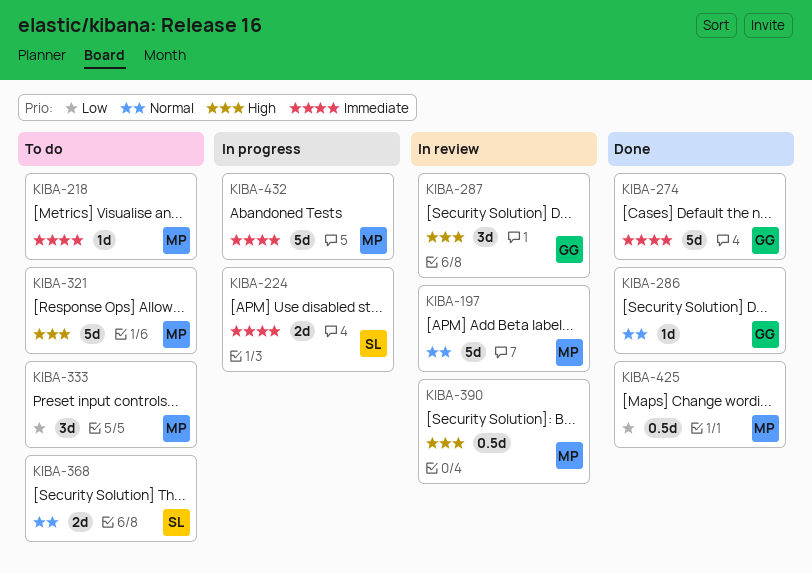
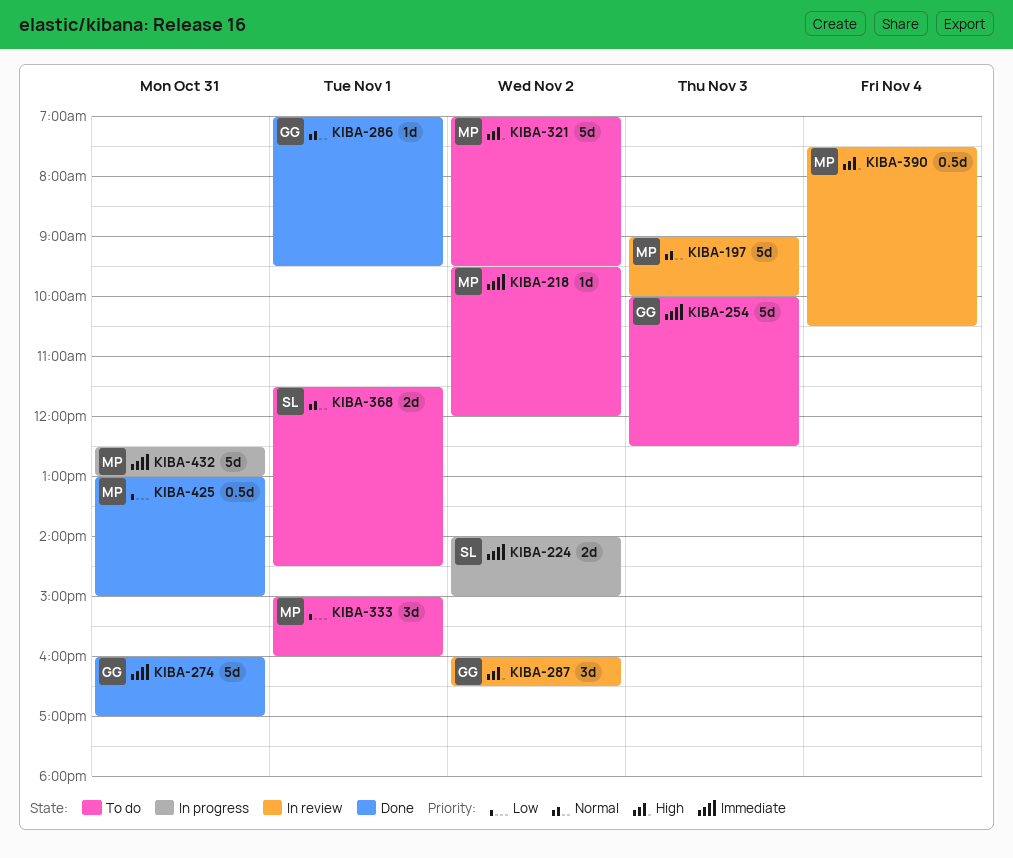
KIBA-254: none -> present

